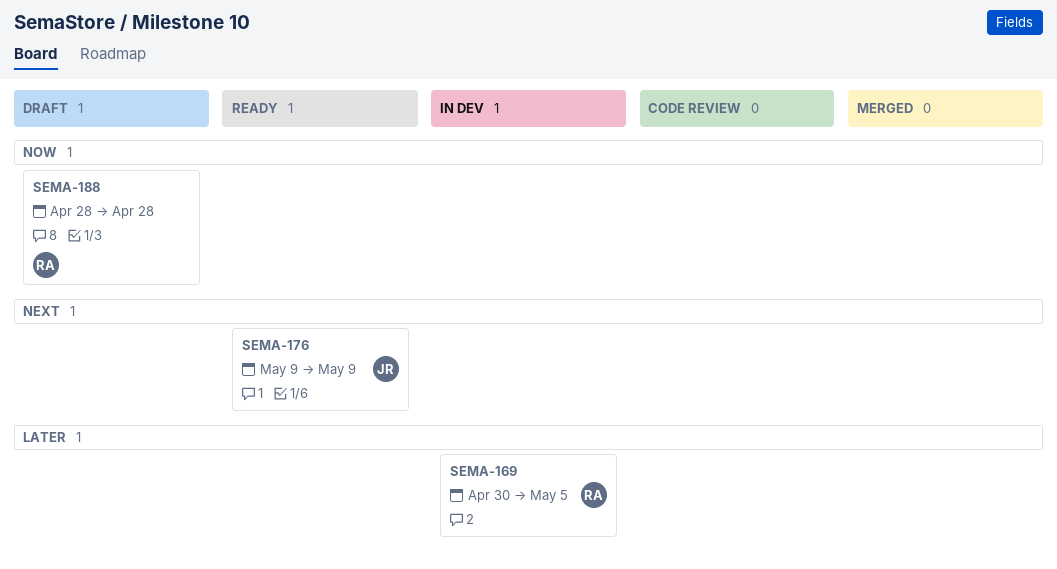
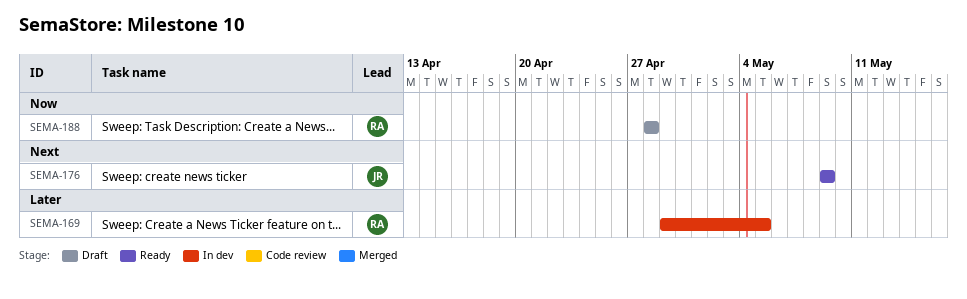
SEMA-169, start: Apr 30 -> Apr 29

